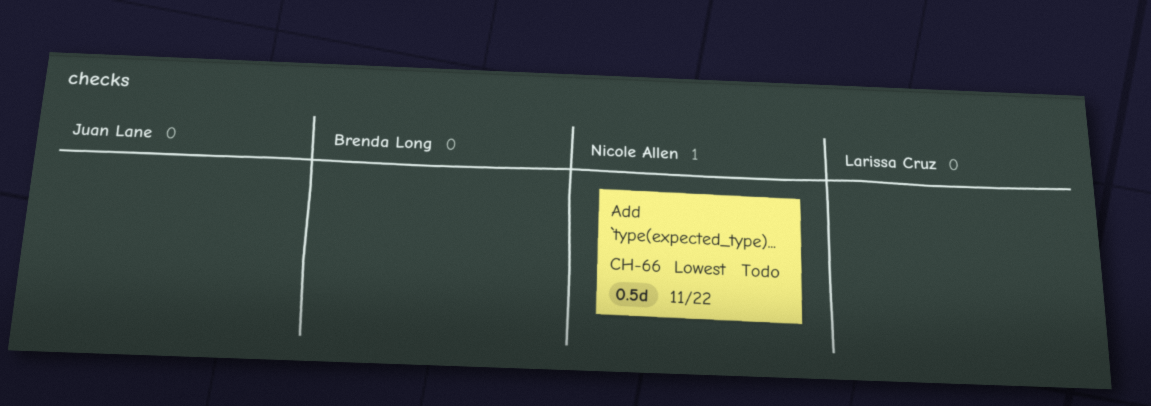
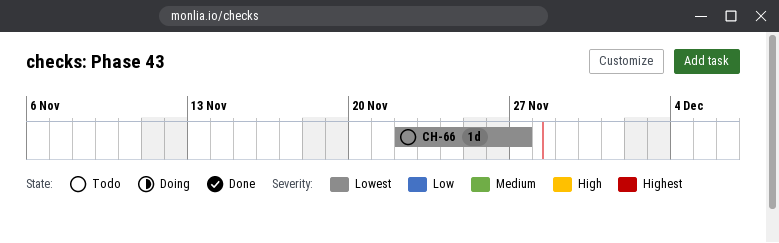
CH-66, estimate: 0.5d -> 1d
CH-66, due: Nov 22 -> Nov 27

